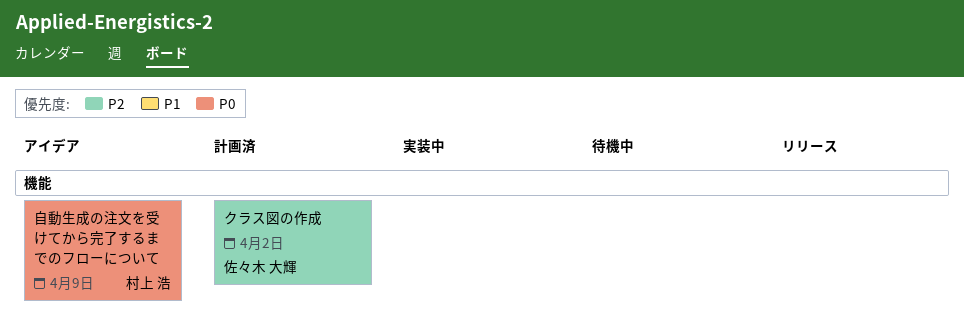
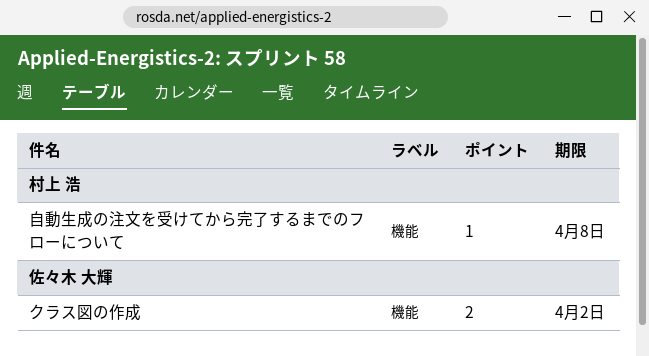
自動生成の注文を受けてから完了するまでのフローについて, due: Apr 9 -> Apr 8

